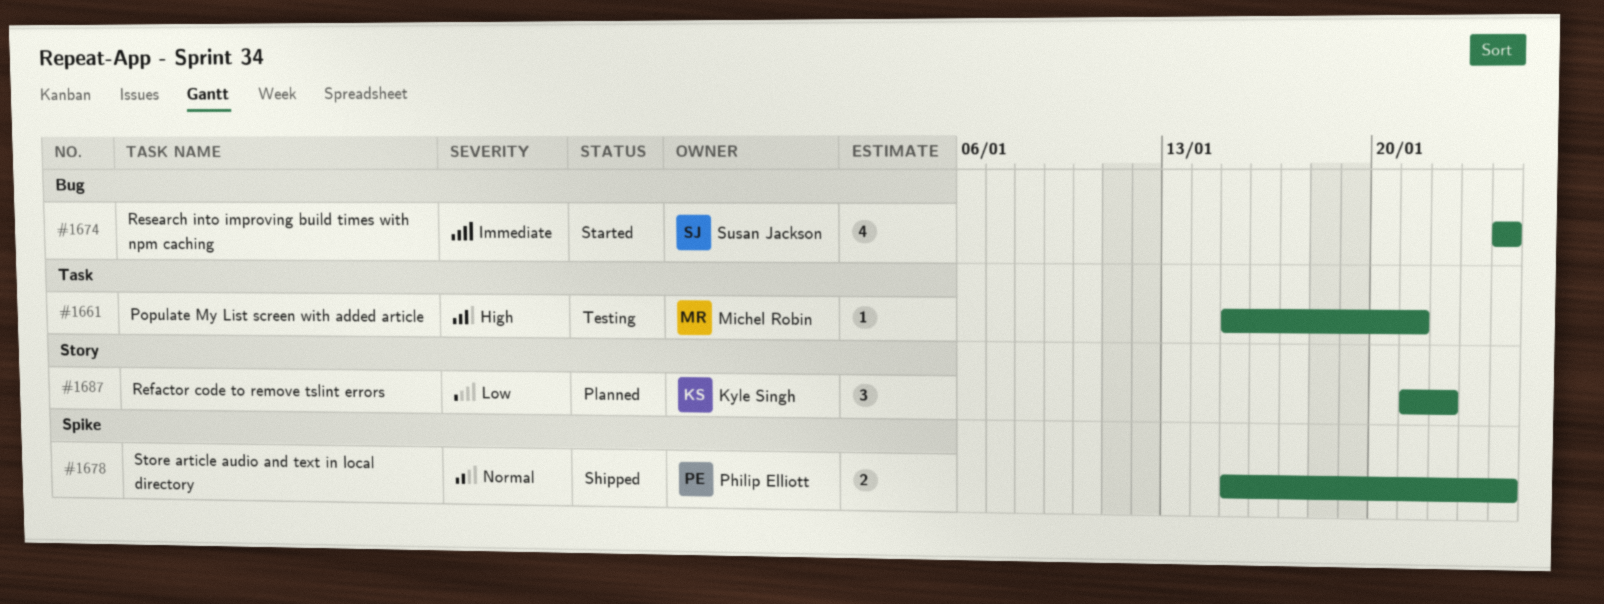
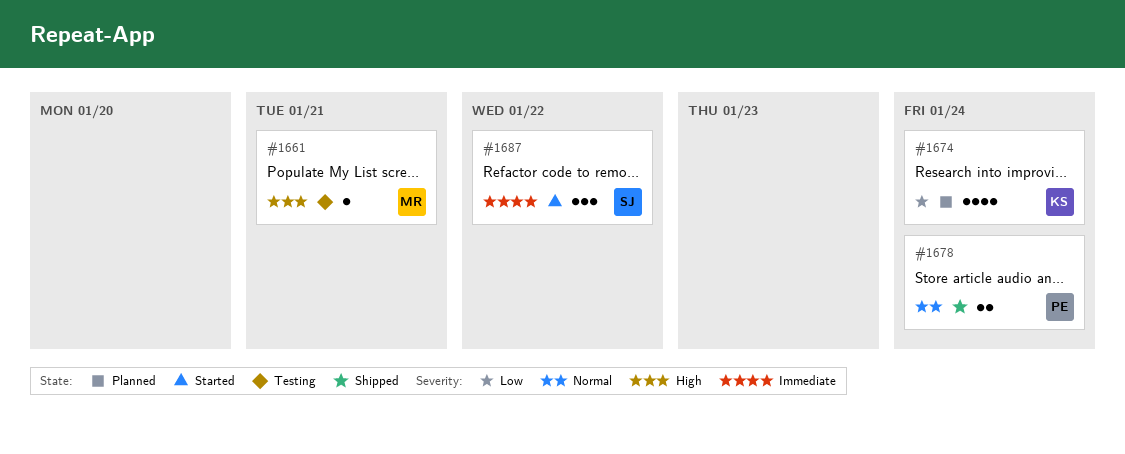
#1674, status: Started -> Planned
#1674, owner: Susan Jackson -> Kyle Singh
#1674, priority: Immediate -> Low
#1687, status: Planned -> Started
#1687, owner: Kyle Singh -> Susan Jackson
#1687, priority: Low -> Immediate

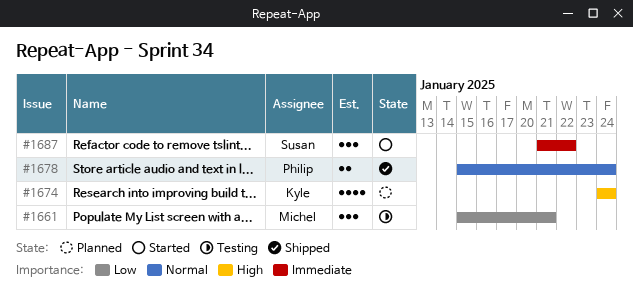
#1661, priority: High -> Low
#1661, estimate: 1 -> 3
#1674, priority: Low -> High

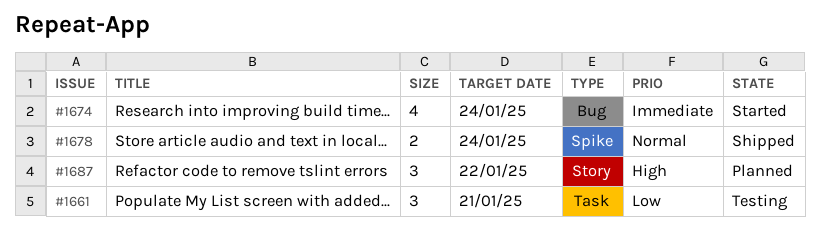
#1674, status: Planned -> Started
#1674, priority: High -> Immediate
#1687, status: Started -> Planned
#1687, priority: Immediate -> High

